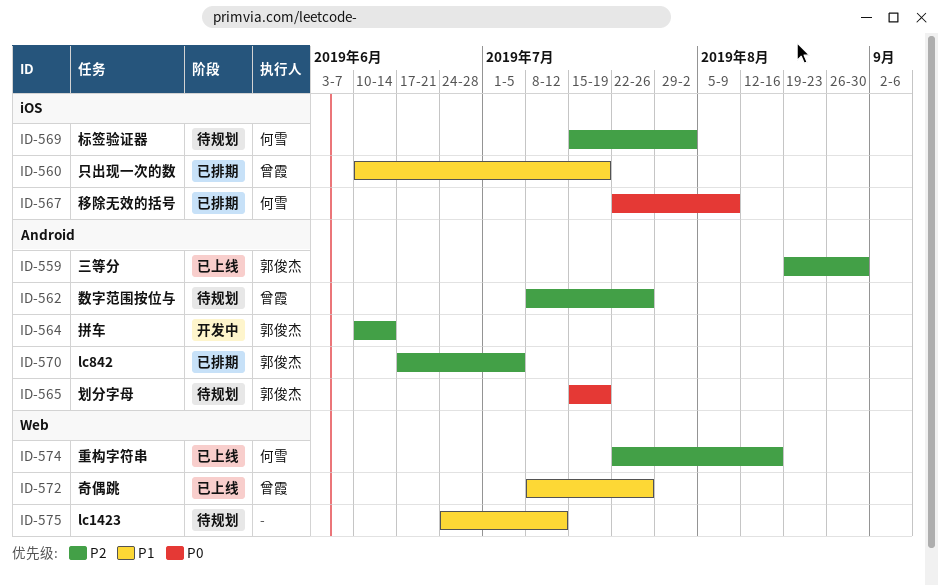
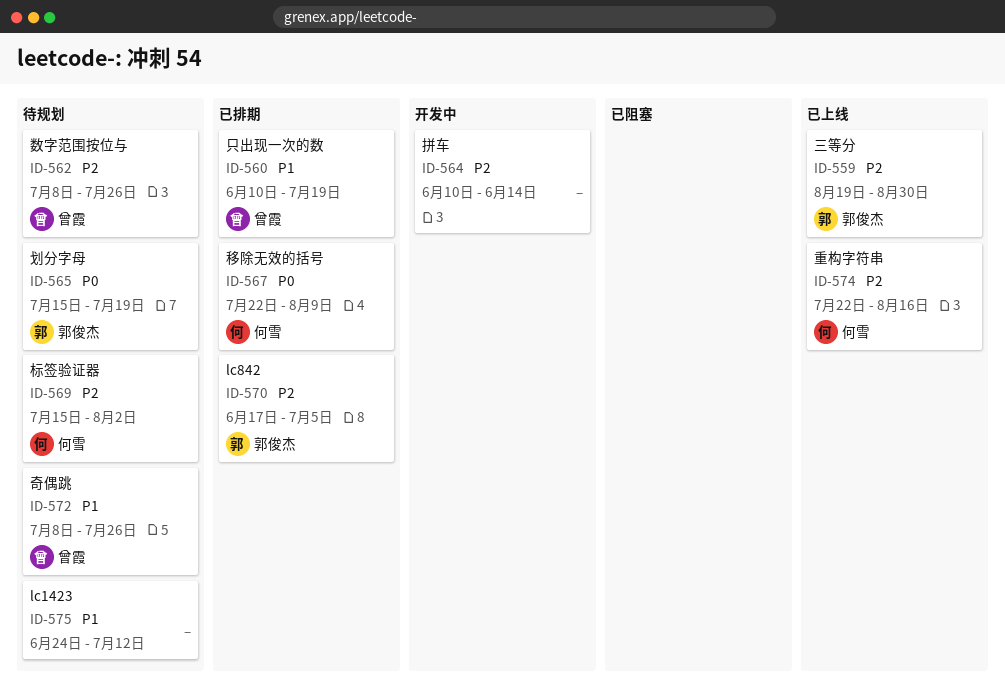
ID-564, owner: 郭俊杰 -> none
ID-572, status: 已上线 -> 待规划

